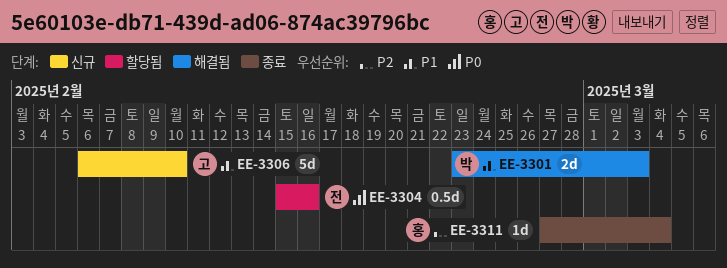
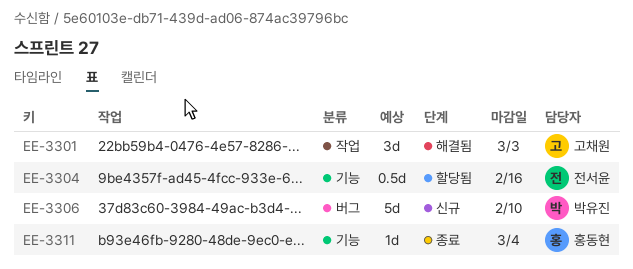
EE-3301, owner: 박유진 -> 고채원
EE-3301, estimate: 2d -> 3d
EE-3306, owner: 고채원 -> 박유진

